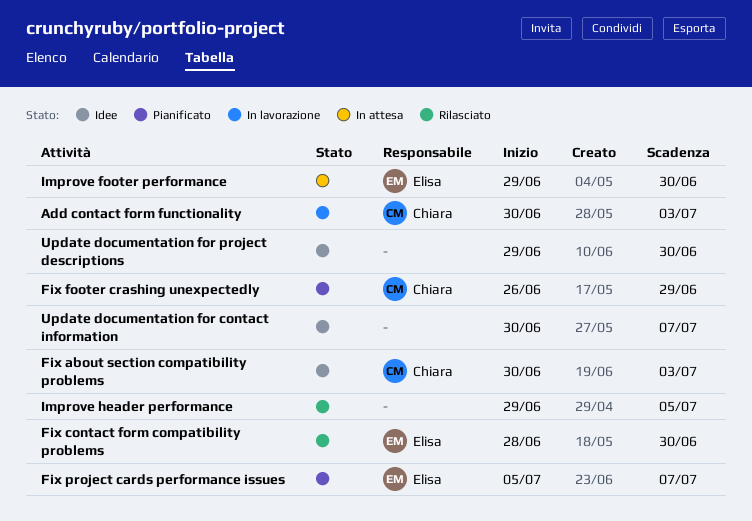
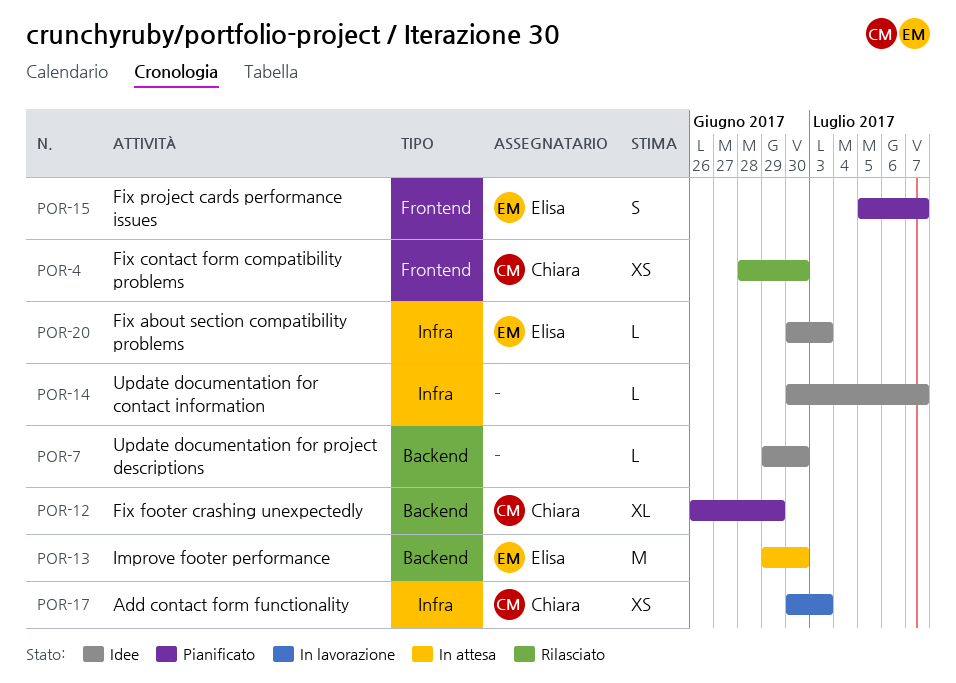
Fix about section compatibility problems, owner: Chiara -> Elisa
Fix contact form compatibility problems, owner: Elisa -> Chiara
Improve header performance: present -> none

